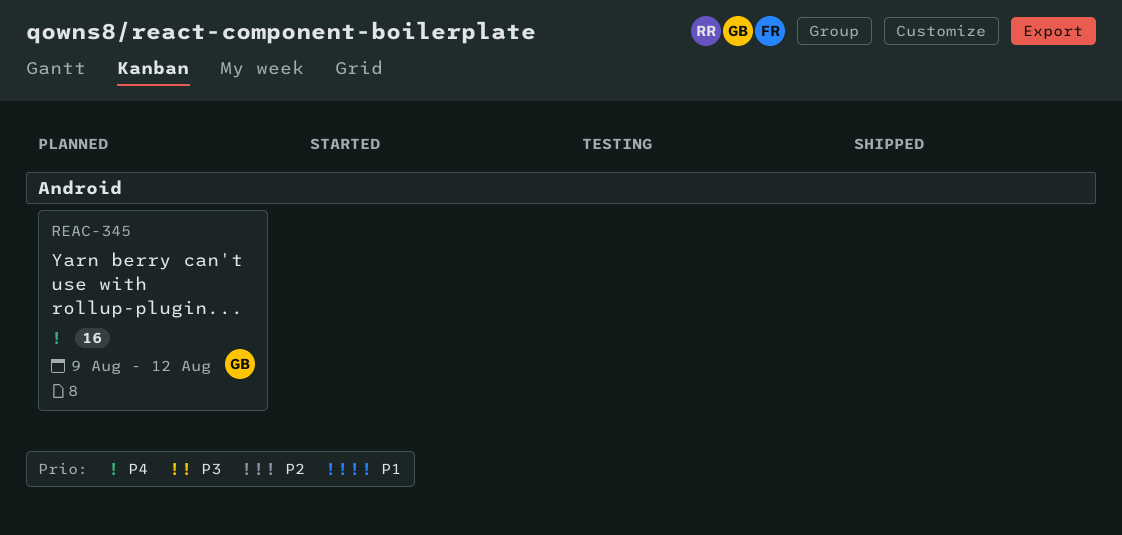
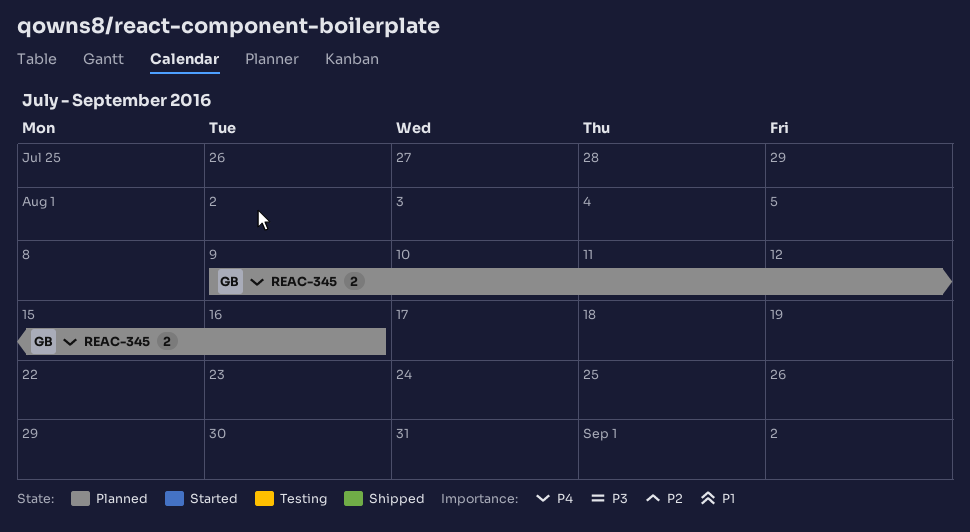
REAC-345, estimate: 16 -> 2
REAC-345, due: Aug 12 -> Aug 16

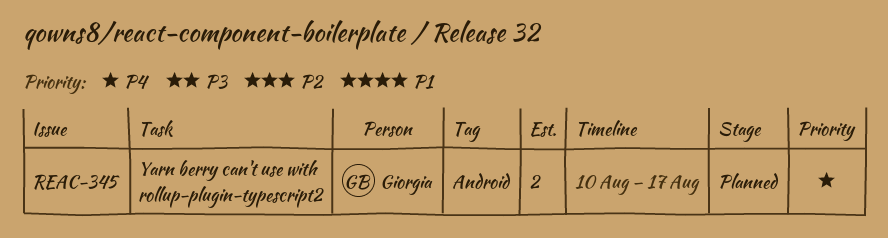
REAC-345, start: Aug 9 -> Aug 10
REAC-345, due: Aug 16 -> Aug 17

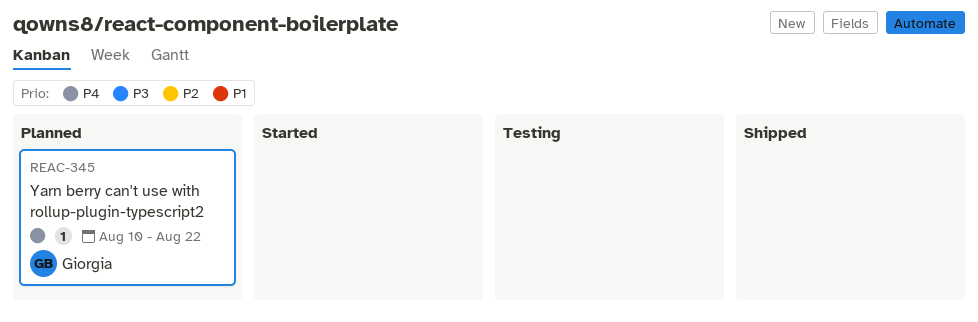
REAC-345, estimate: 2 -> 1
REAC-345, due: Aug 17 -> Aug 22

